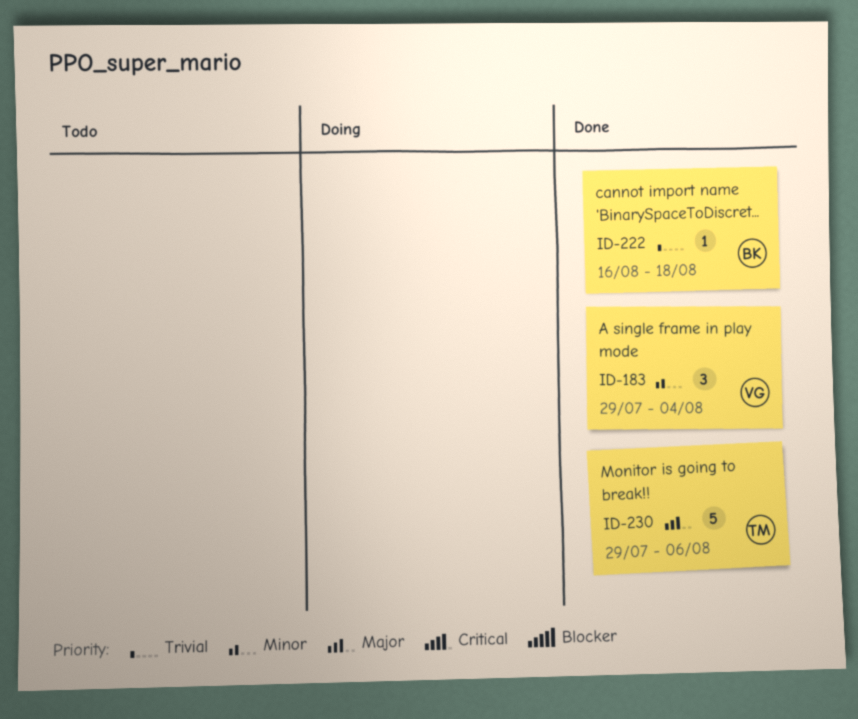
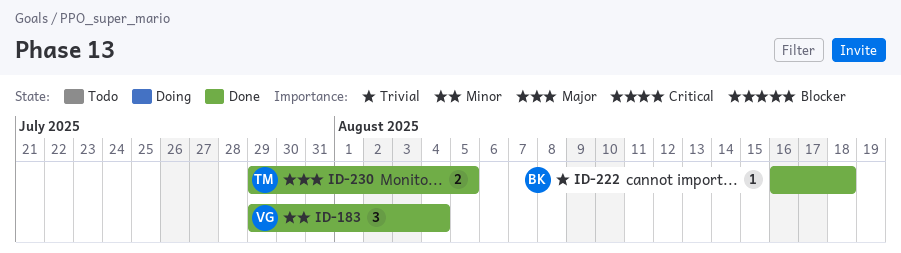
ID-230, estimate: 5 -> 2
ID-230, due: Aug 6 -> Aug 5

